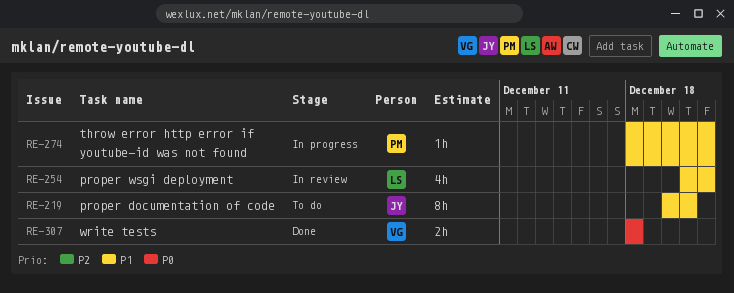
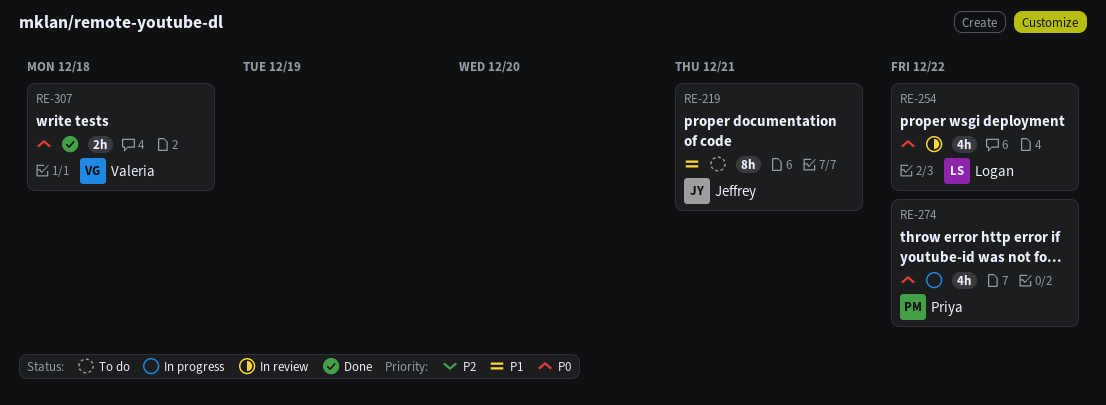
RE-254, priority: P1 -> P0
RE-274, priority: P1 -> P0
RE-274, estimate: 1h -> 4h

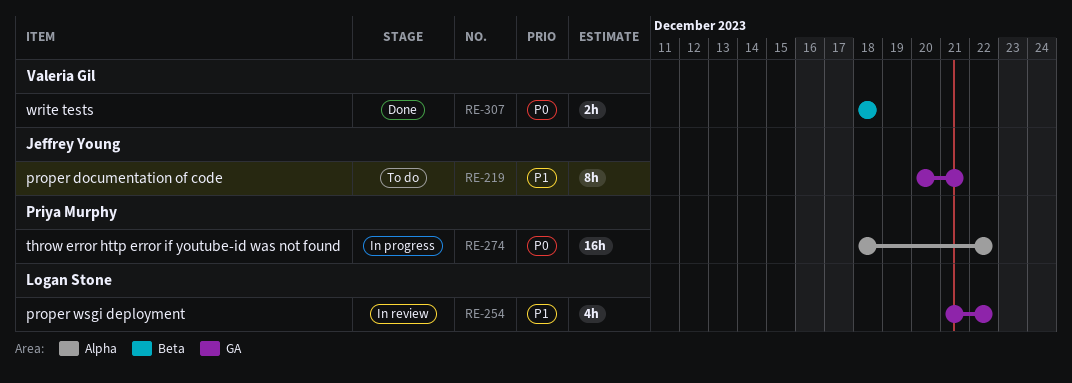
RE-254, priority: P0 -> P1
RE-274, estimate: 4h -> 16h

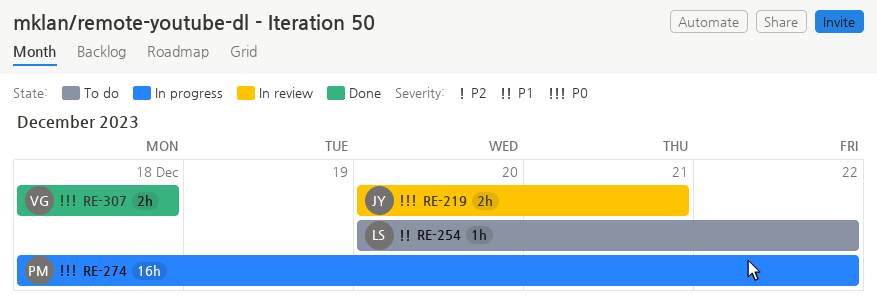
RE-219, status: To do -> In review
RE-219, priority: P1 -> P0
RE-219, estimate: 8h -> 2h
RE-254, status: In review -> To do
RE-254, estimate: 4h -> 1h
RE-254, start: Dec 21 -> Dec 20

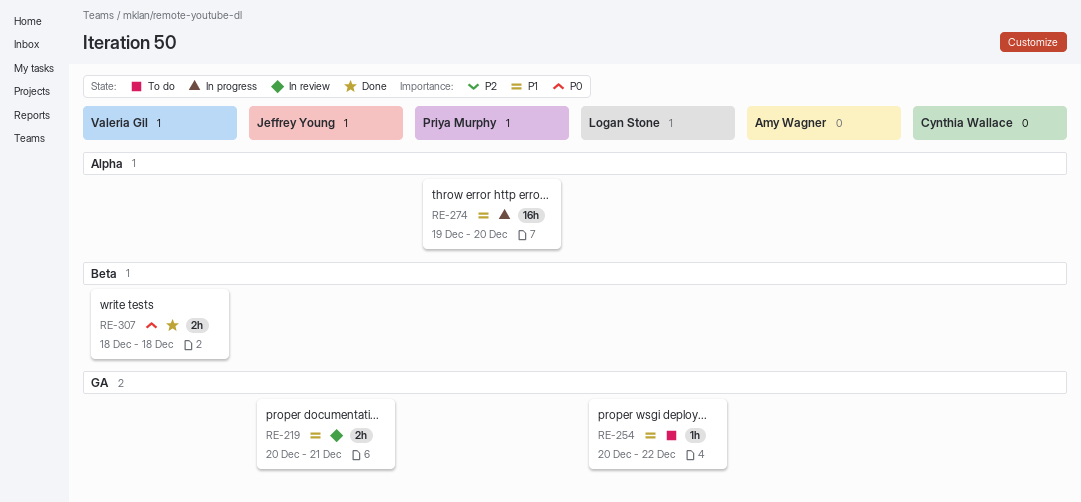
RE-219, priority: P0 -> P1
RE-274, priority: P0 -> P1
RE-274, start: Dec 18 -> Dec 19
RE-274, due: Dec 22 -> Dec 20

